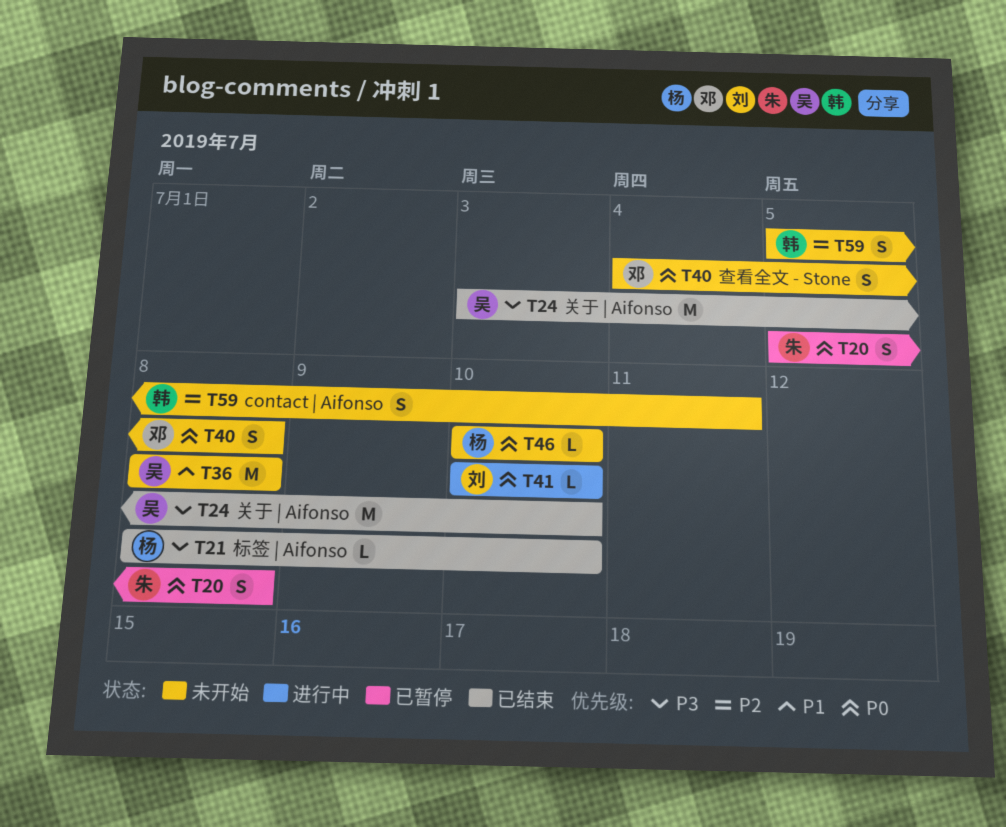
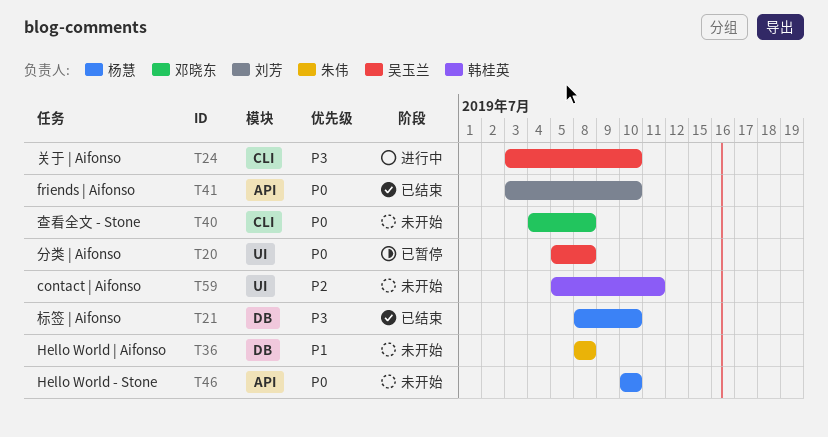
T20, owner: 朱伟 -> 吴玉兰
T24, status: 已结束 -> 进行中
T36, owner: 吴玉兰 -> 朱伟
T41, status: 进行中 -> 已结束
T41, start: Jul 10 -> Jul 3

